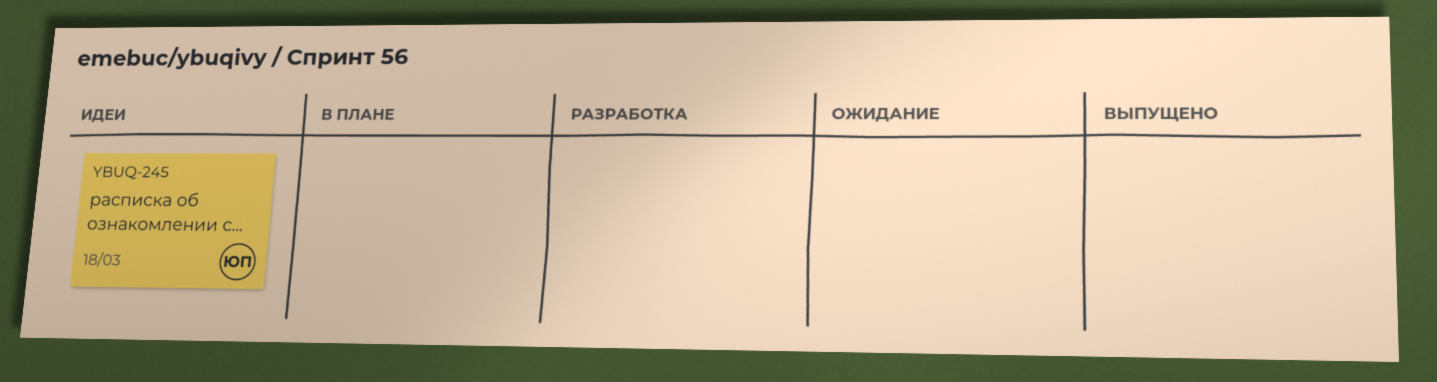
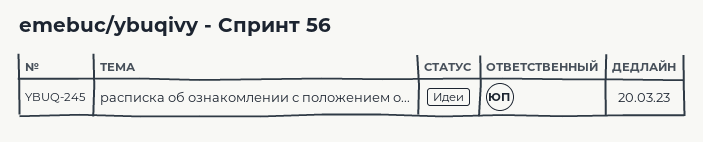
YBUQ-245, due: Mar 18 -> Mar 20

